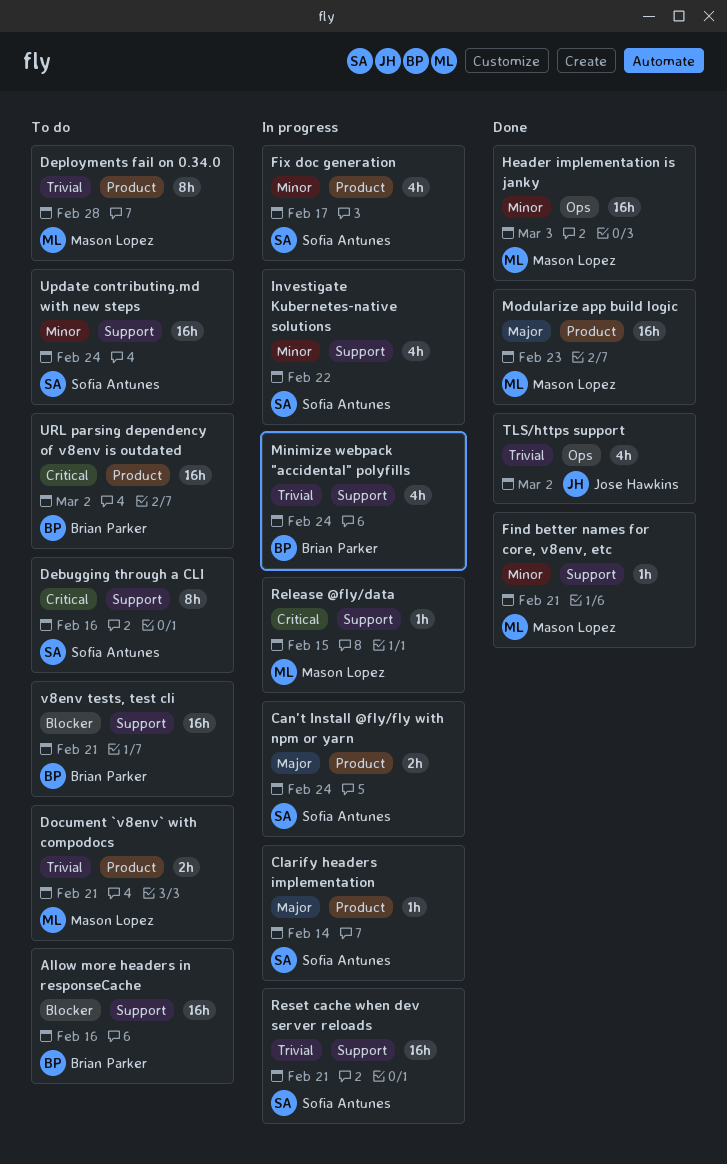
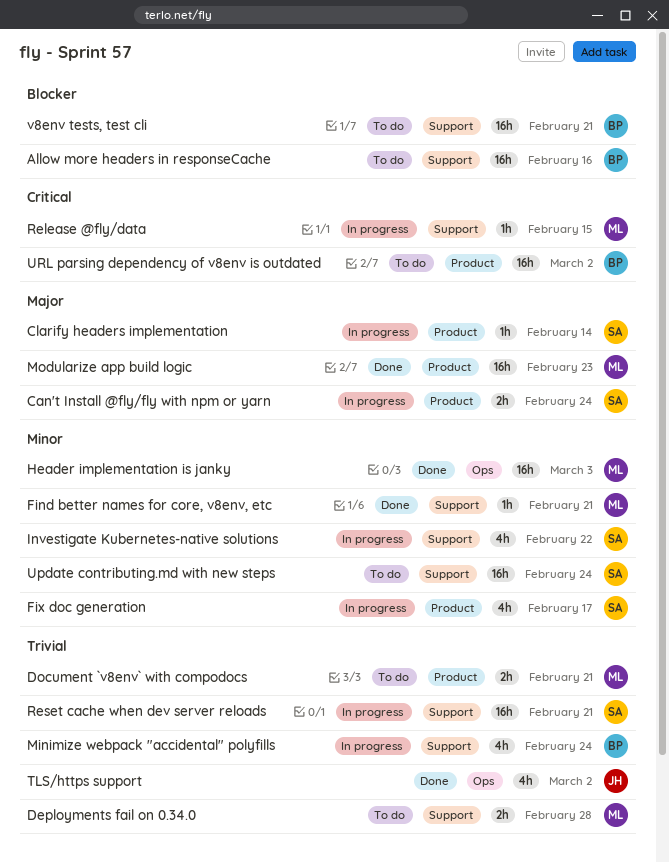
Debugging through a CLI: present -> none
Deployments fail on 0.34.0, label: Product -> Support
Deployments fail on 0.34.0, estimate: 8h -> 2h

